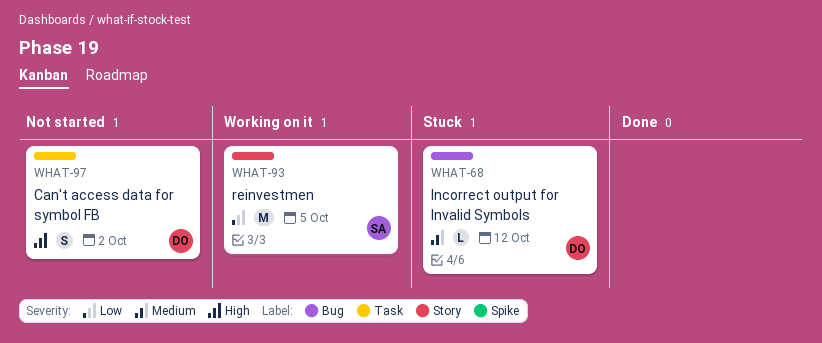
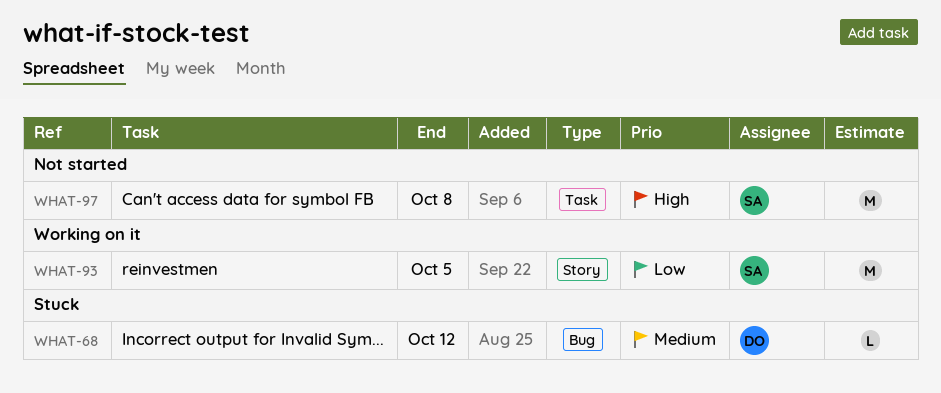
WHAT-97, owner: DO -> SA
WHAT-97, estimate: S -> M
WHAT-97, due: Oct 2 -> Oct 8

